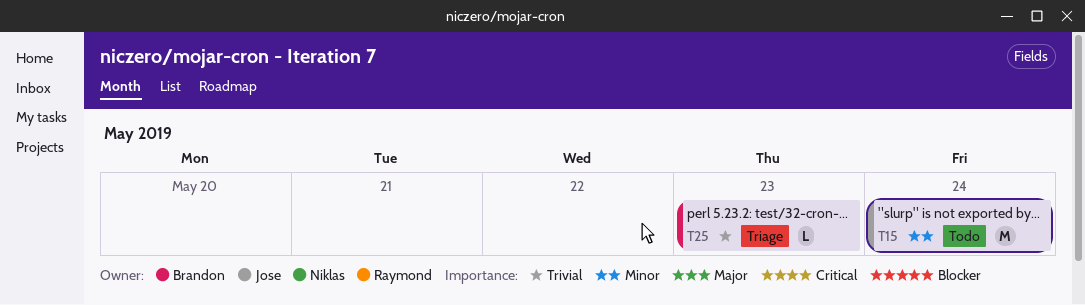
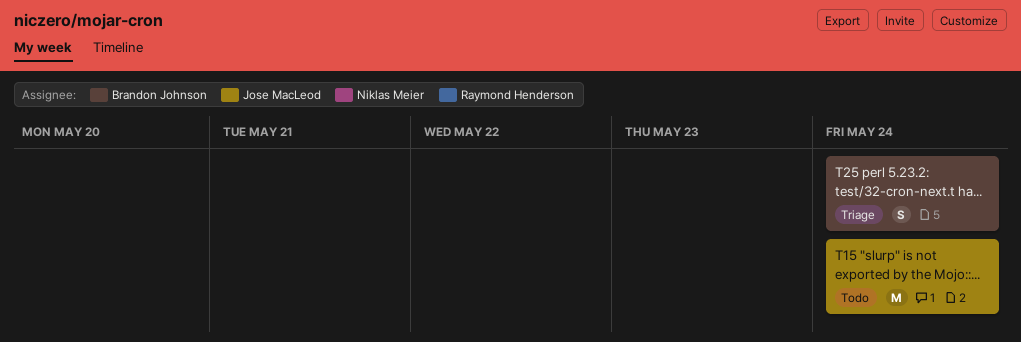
T25, estimate: L -> S
T25, due: May 23 -> May 24

